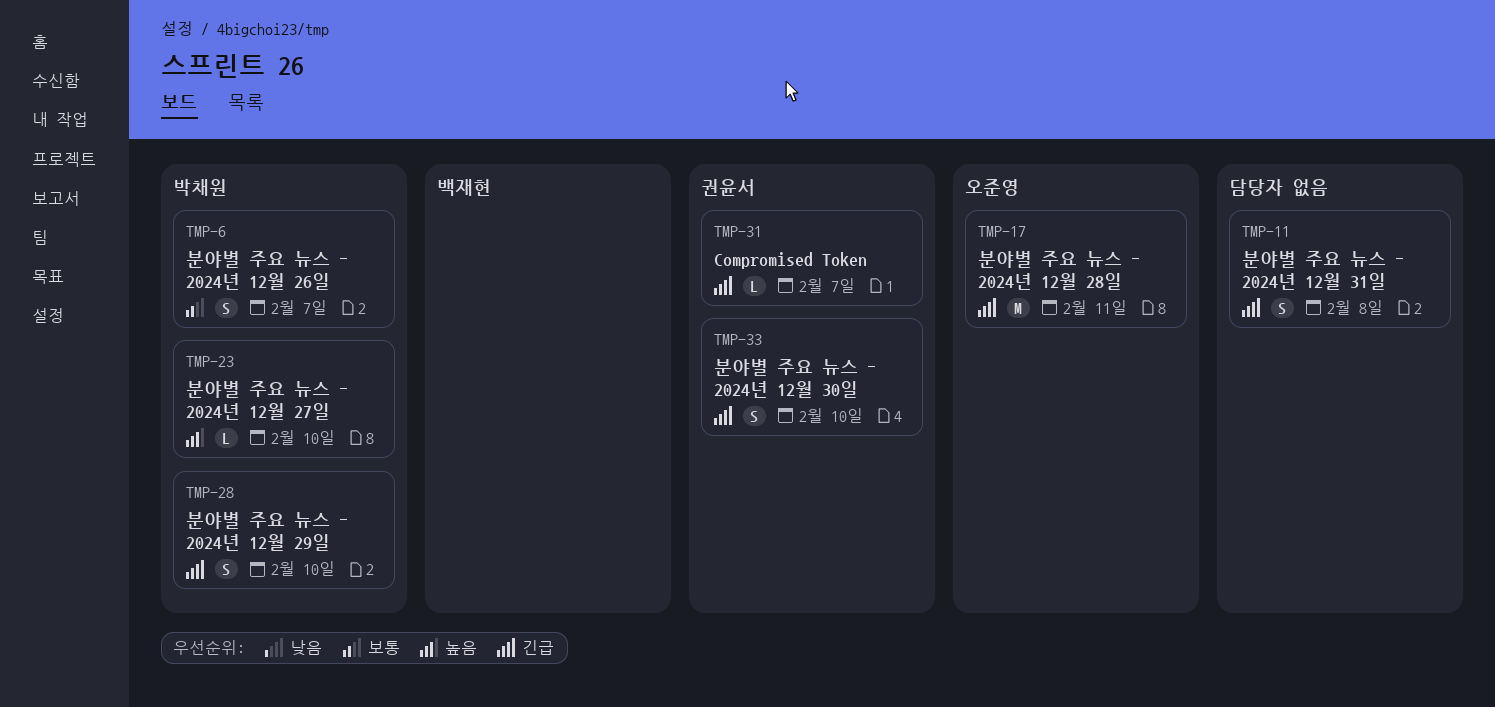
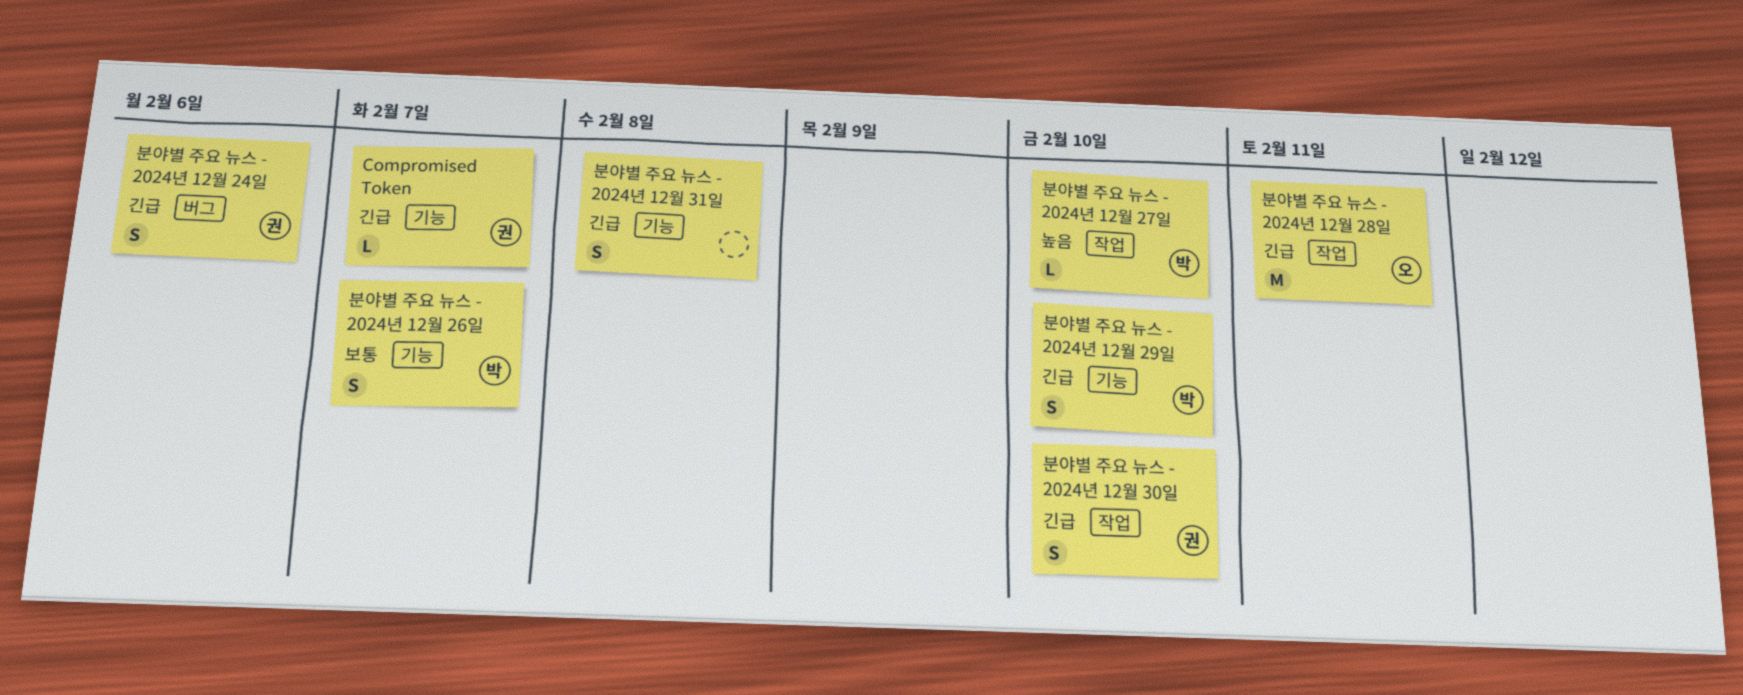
분야별 주요 뉴스 - 2024년 12월 24일: none -> present

